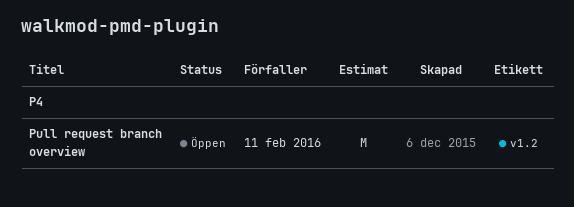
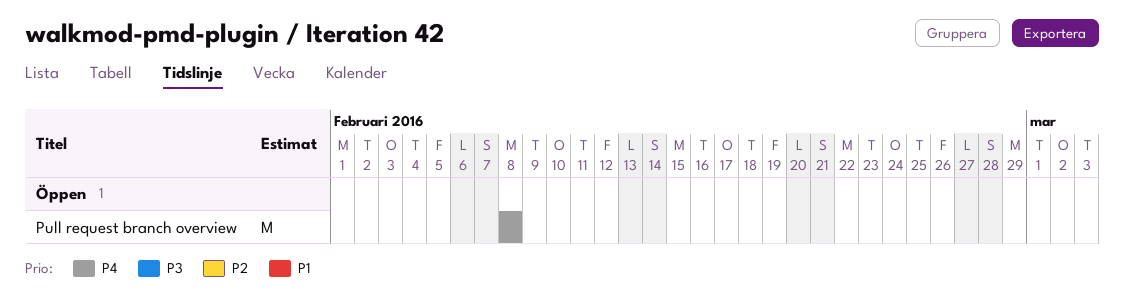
Pull request branch overview, due: Feb 11 -> Feb 8

